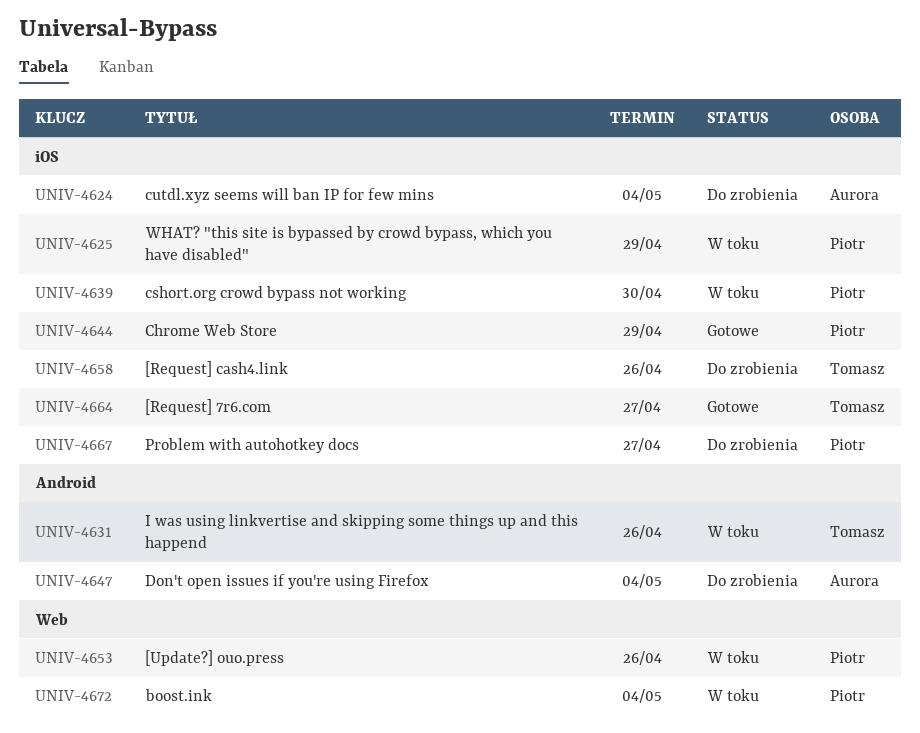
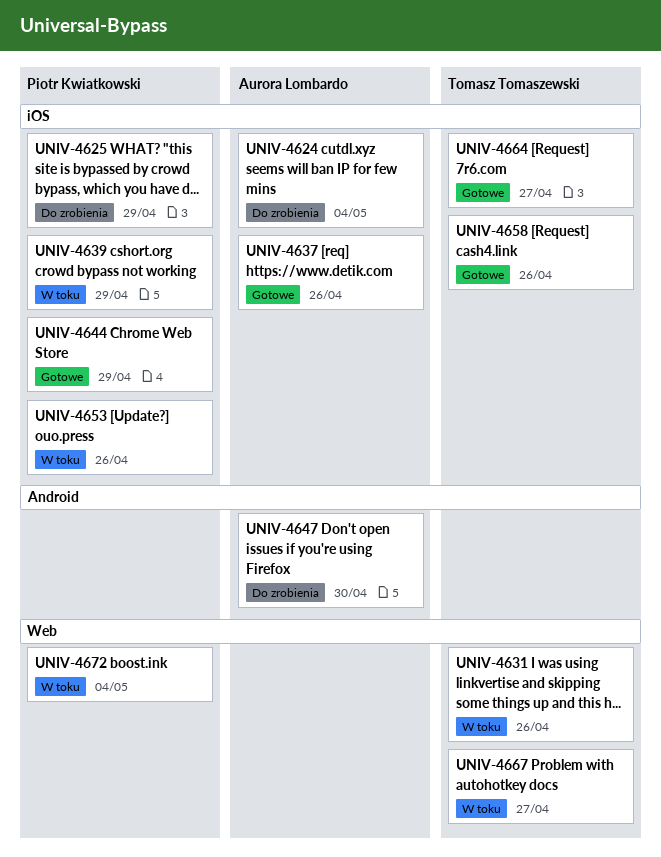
UNIV-4625, status: W toku -> Do zrobienia
UNIV-4631, label: Android -> Web
UNIV-4637: none -> present
UNIV-4639, due: Apr 30 -> Apr 29
UNIV-4647, due: May 4 -> Apr 30
UNIV-4653, label: Web -> iOS
UNIV-4658, status: Do zrobienia -> Gotowe
UNIV-4667, status: Do zrobienia -> W toku
UNIV-4667, owner: Piotr Kwiatkowski -> Tomasz Tomaszewski
UNIV-4667, label: iOS -> Web

